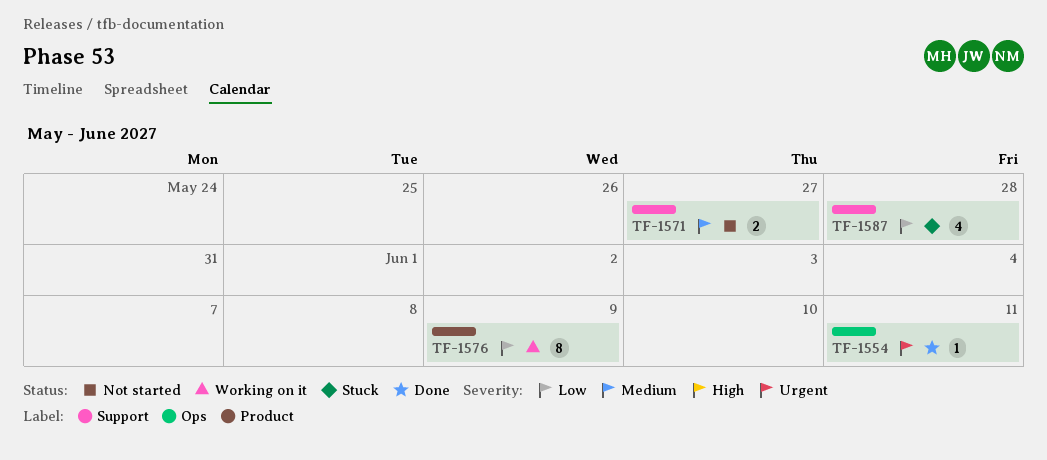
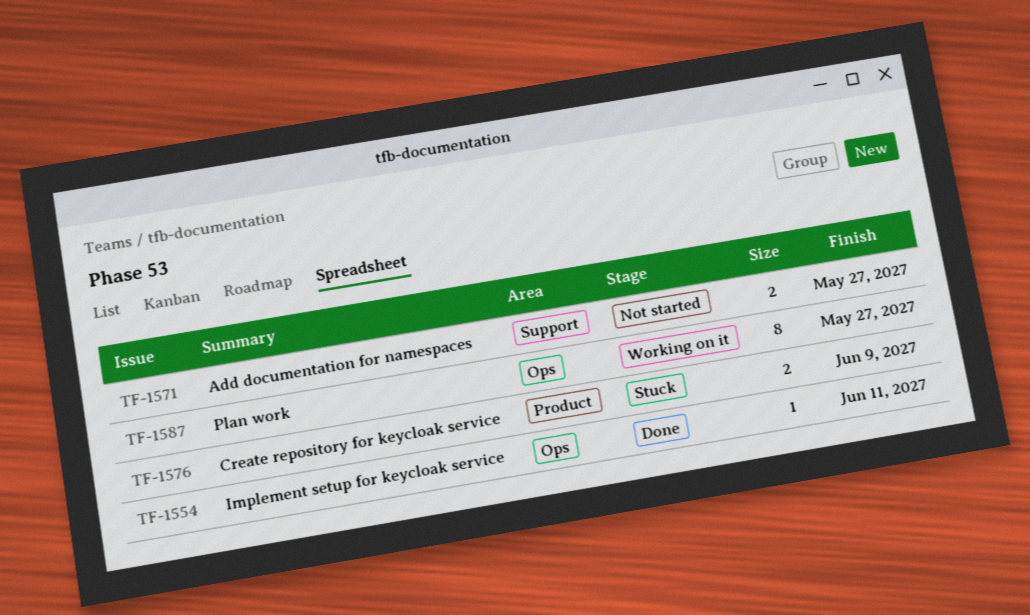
TF-1576, status: Working on it -> Stuck
TF-1576, estimate: 8 -> 2
TF-1587, status: Stuck -> Working on it
TF-1587, label: Support -> Ops
TF-1587, estimate: 4 -> 8
TF-1587, due: May 28 -> May 27

